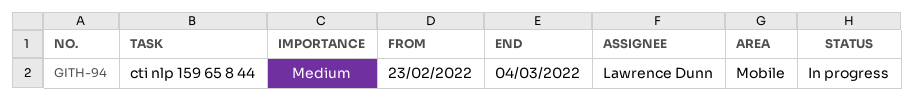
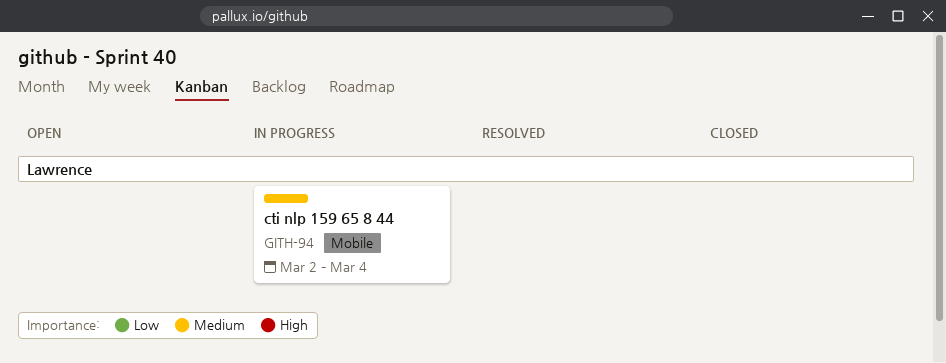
GITH-94, start: Feb 23 -> Mar 2

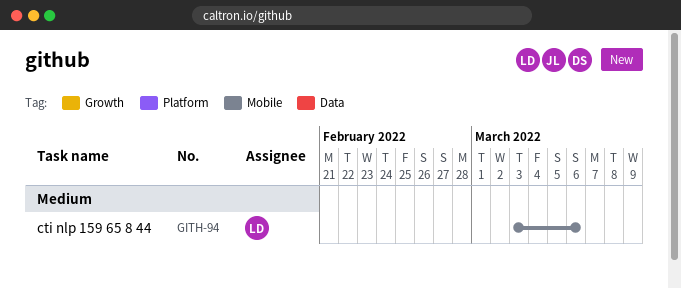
GITH-94, start: Mar 2 -> Mar 3
GITH-94, due: Mar 4 -> Mar 6

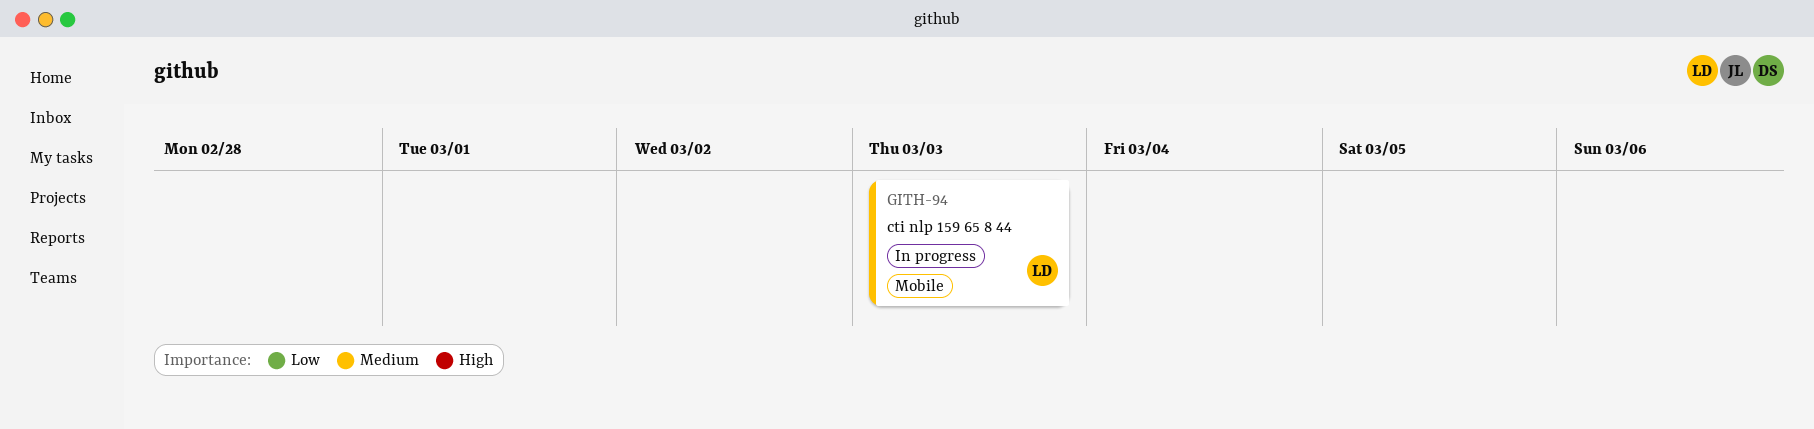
GITH-94, due: Mar 6 -> Mar 3

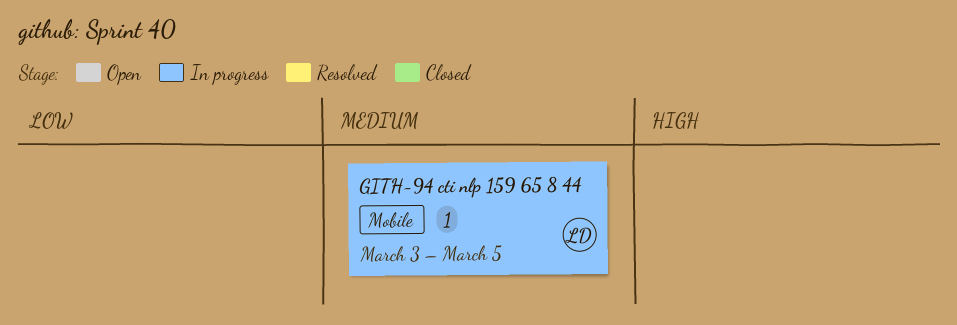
GITH-94, due: Mar 3 -> Mar 5

